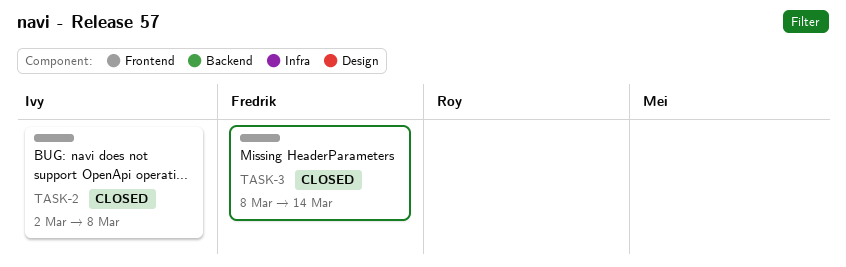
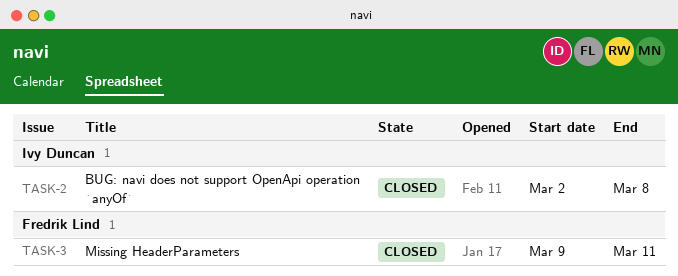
TASK-3, start: Mar 8 -> Mar 9
TASK-3, due: Mar 14 -> Mar 11

